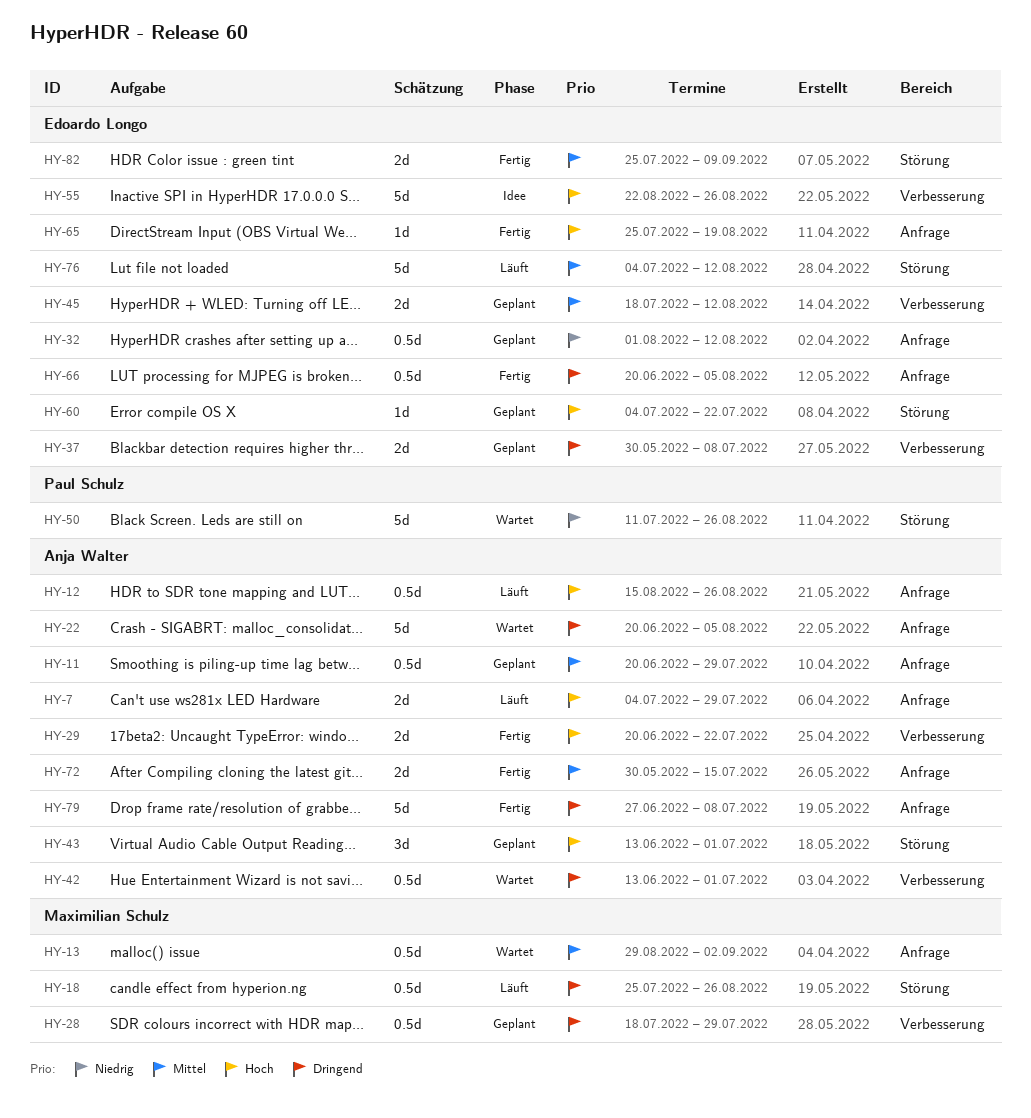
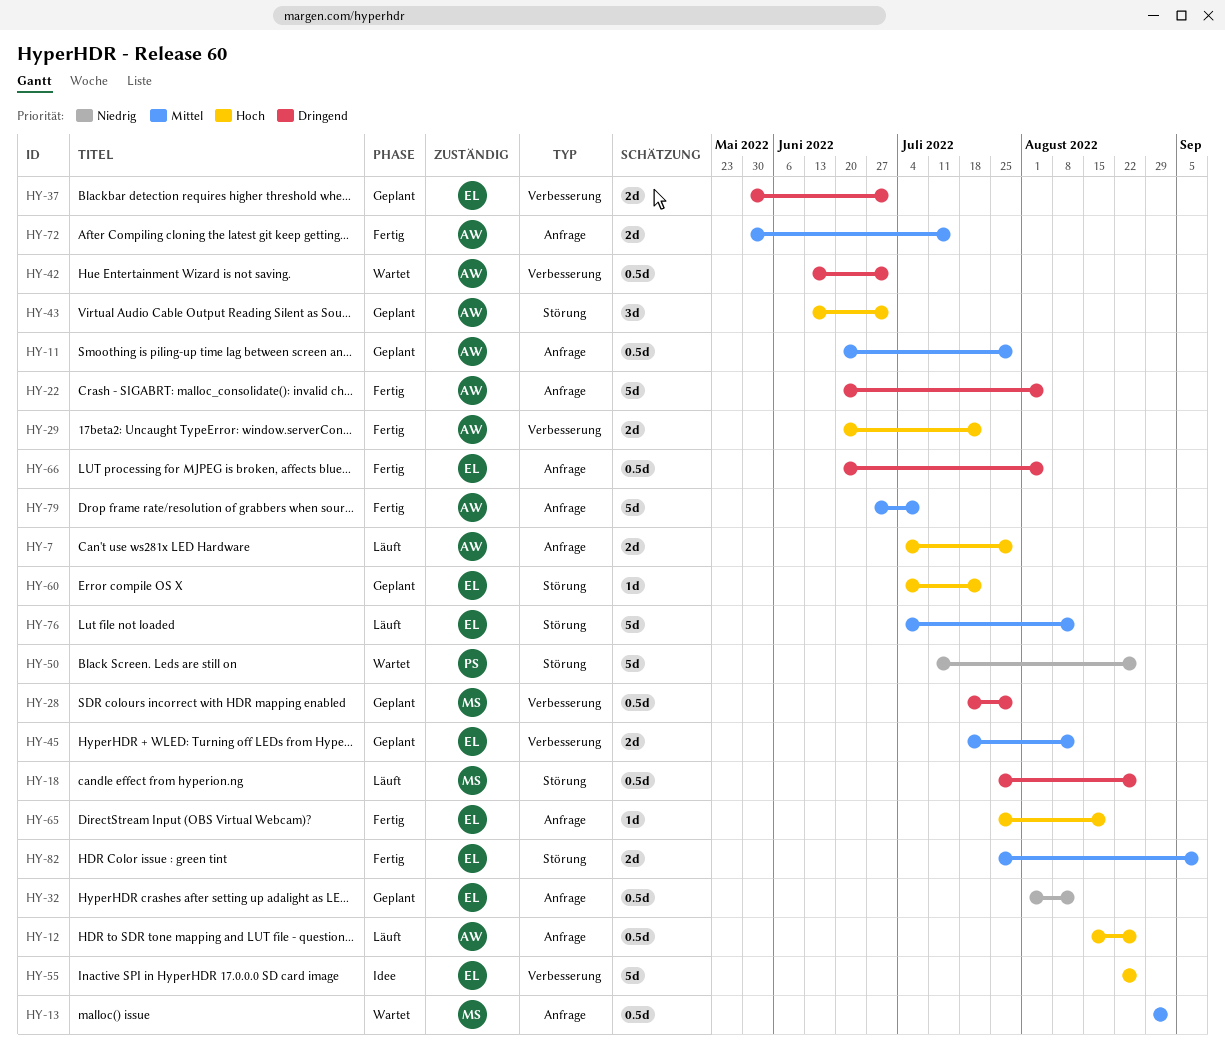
HY-22, status: Wartet -> Fertig
HY-37, due: Jul 8 -> Jul 1
HY-79, priority: Dringend -> Mittel

